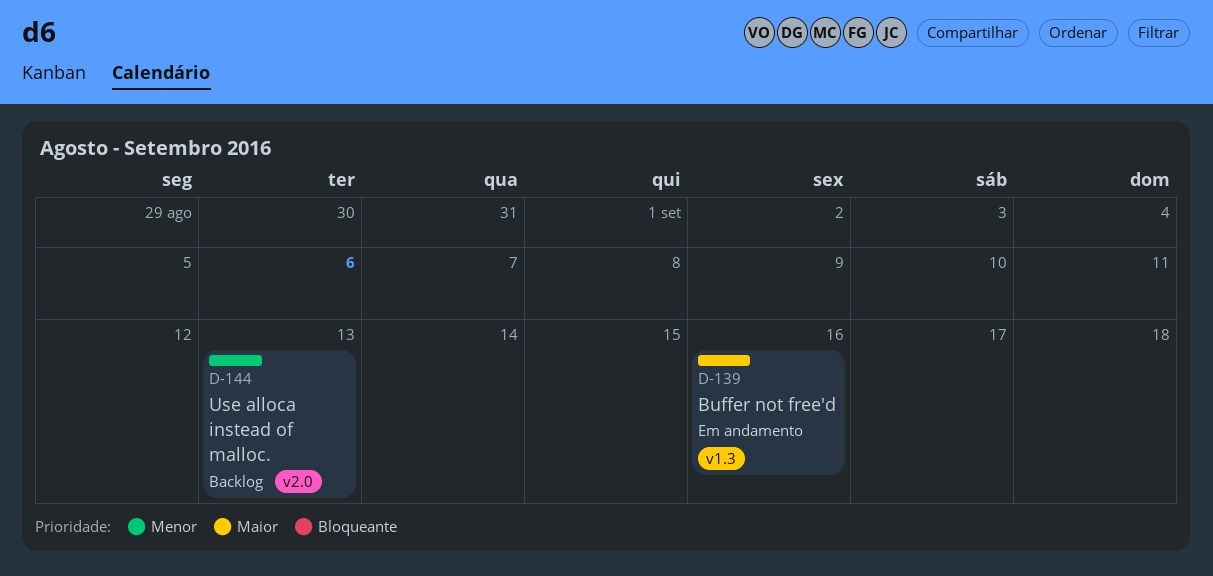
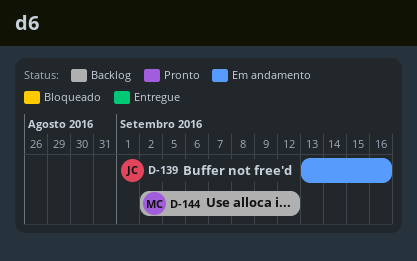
D-144, due: Sep 13 -> Sep 12

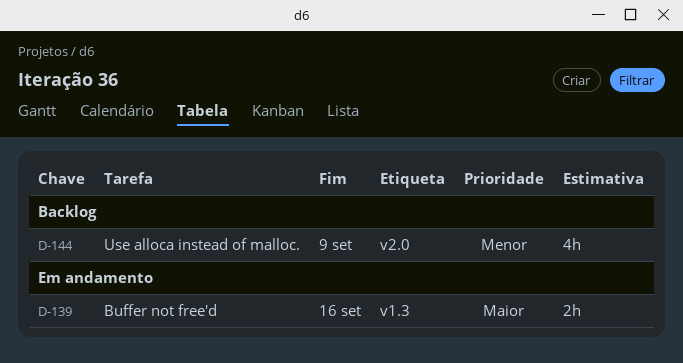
D-144, due: Sep 12 -> Sep 9

